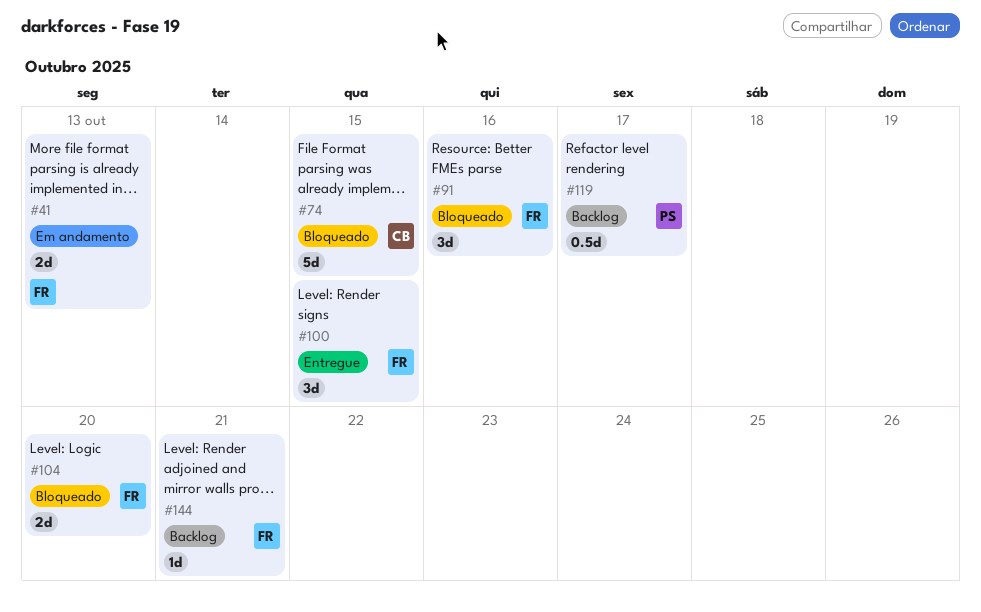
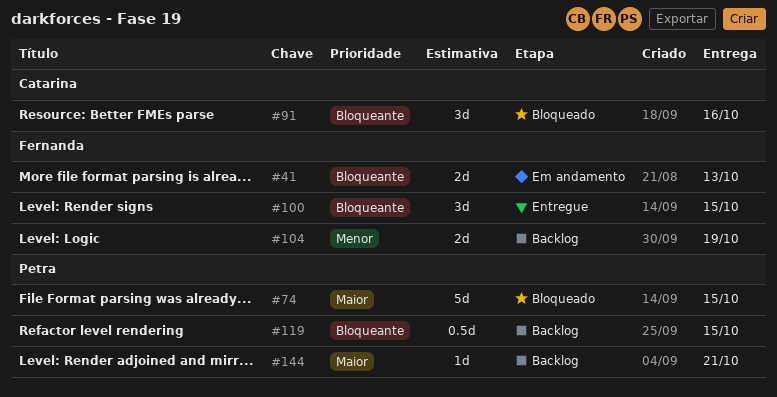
#74, owner: Catarina -> Petra
#91, owner: Fernanda -> Catarina
#104, status: Bloqueado -> Backlog
#104, due: Oct 20 -> Oct 19
#119, due: Oct 17 -> Oct 15
#144, owner: Fernanda -> Petra

